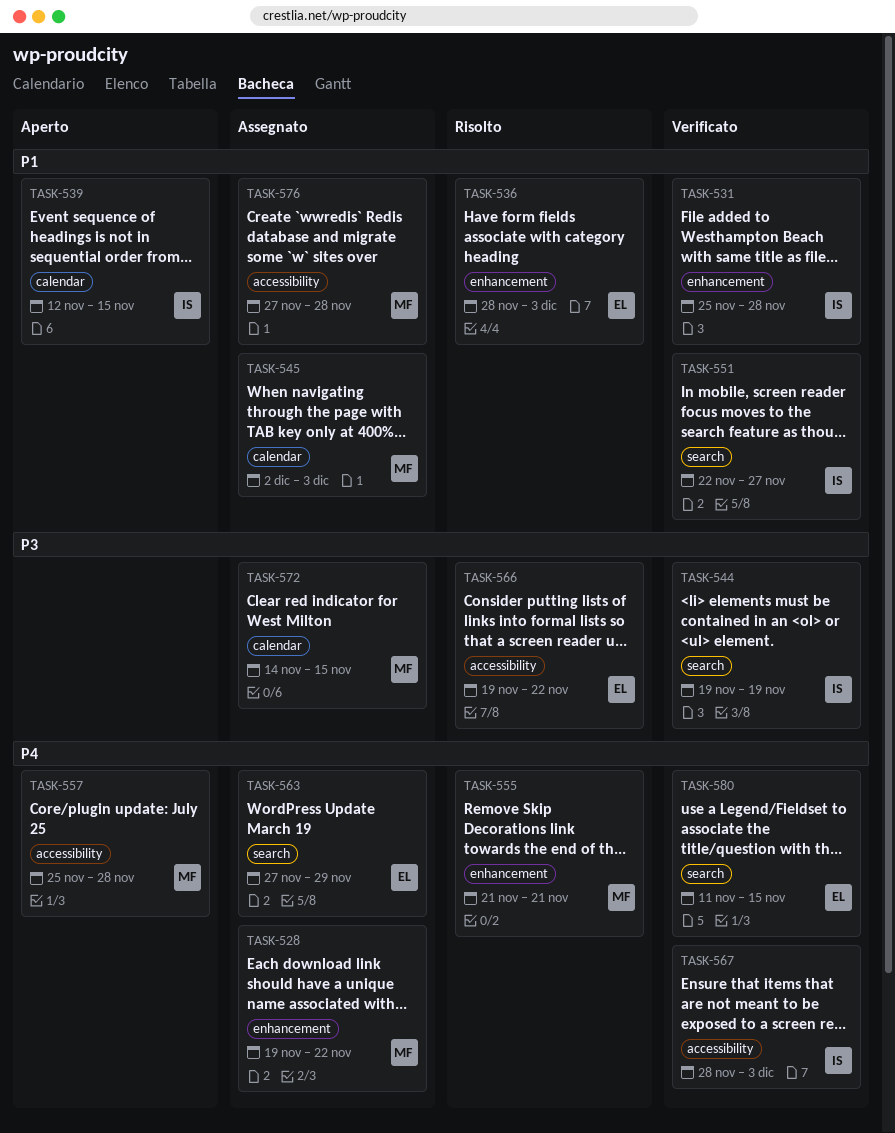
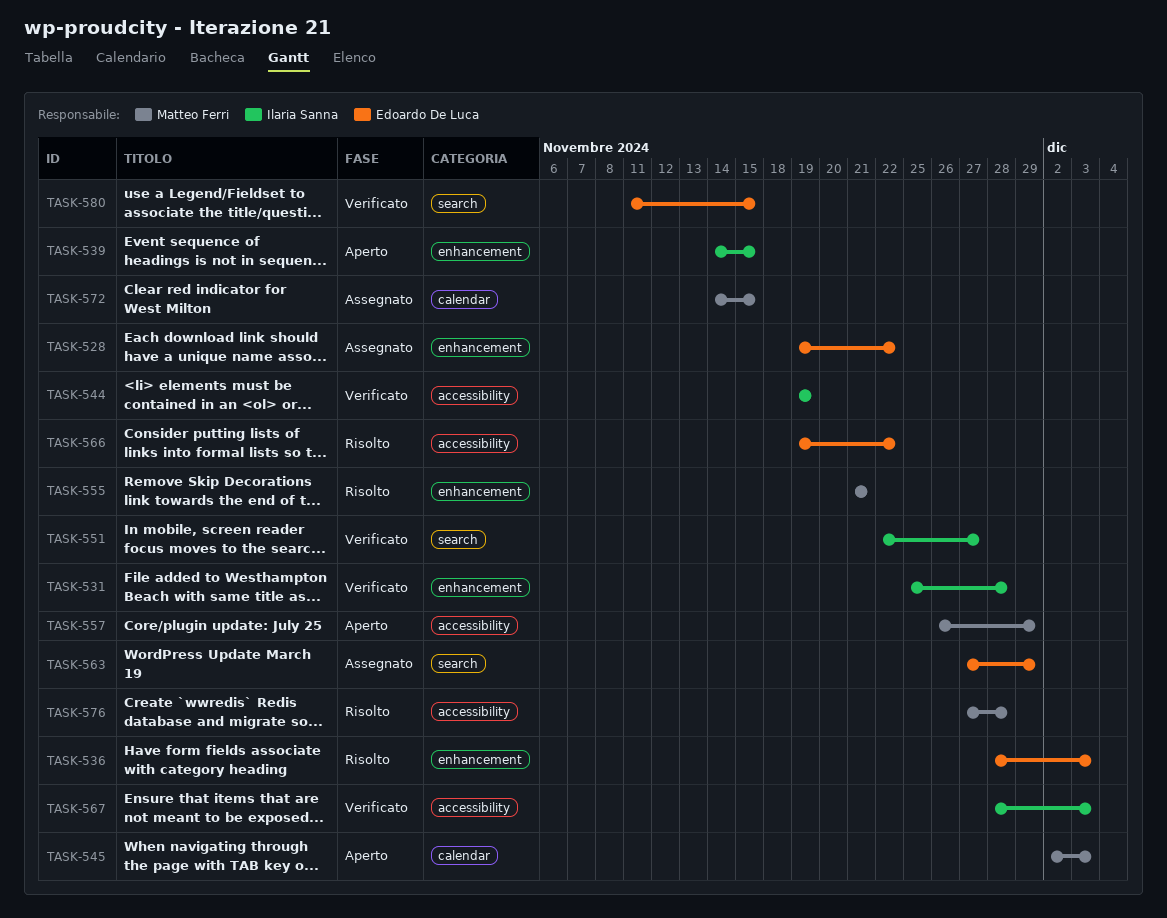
TASK-528, owner: Matteo Ferri -> Edoardo De Luca
TASK-539, label: calendar -> enhancement
TASK-539, start: Nov 12 -> Nov 14
TASK-544, label: search -> accessibility
TASK-545, status: Assegnato -> Aperto
TASK-557, start: Nov 25 -> Nov 26
TASK-557, due: Nov 28 -> Nov 29
TASK-576, status: Assegnato -> Risolto

